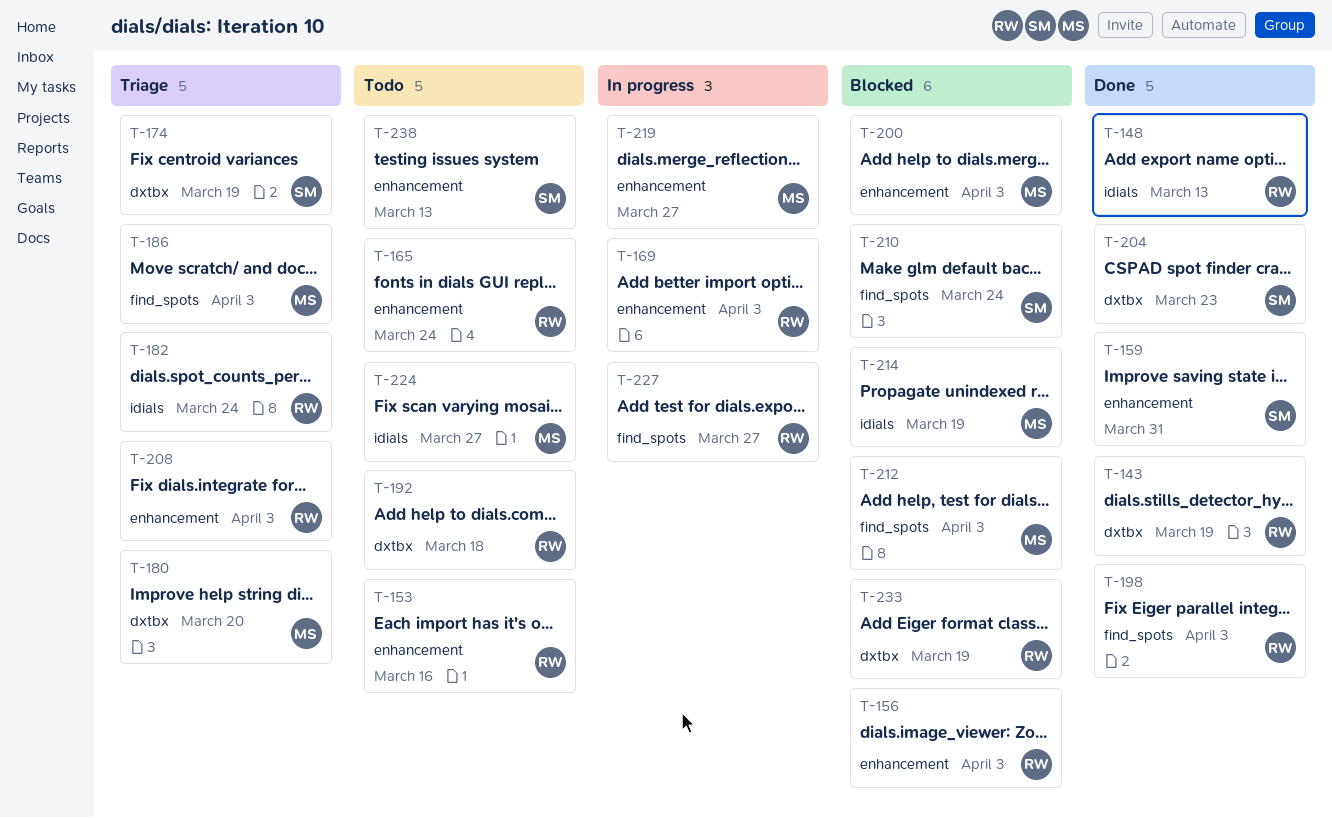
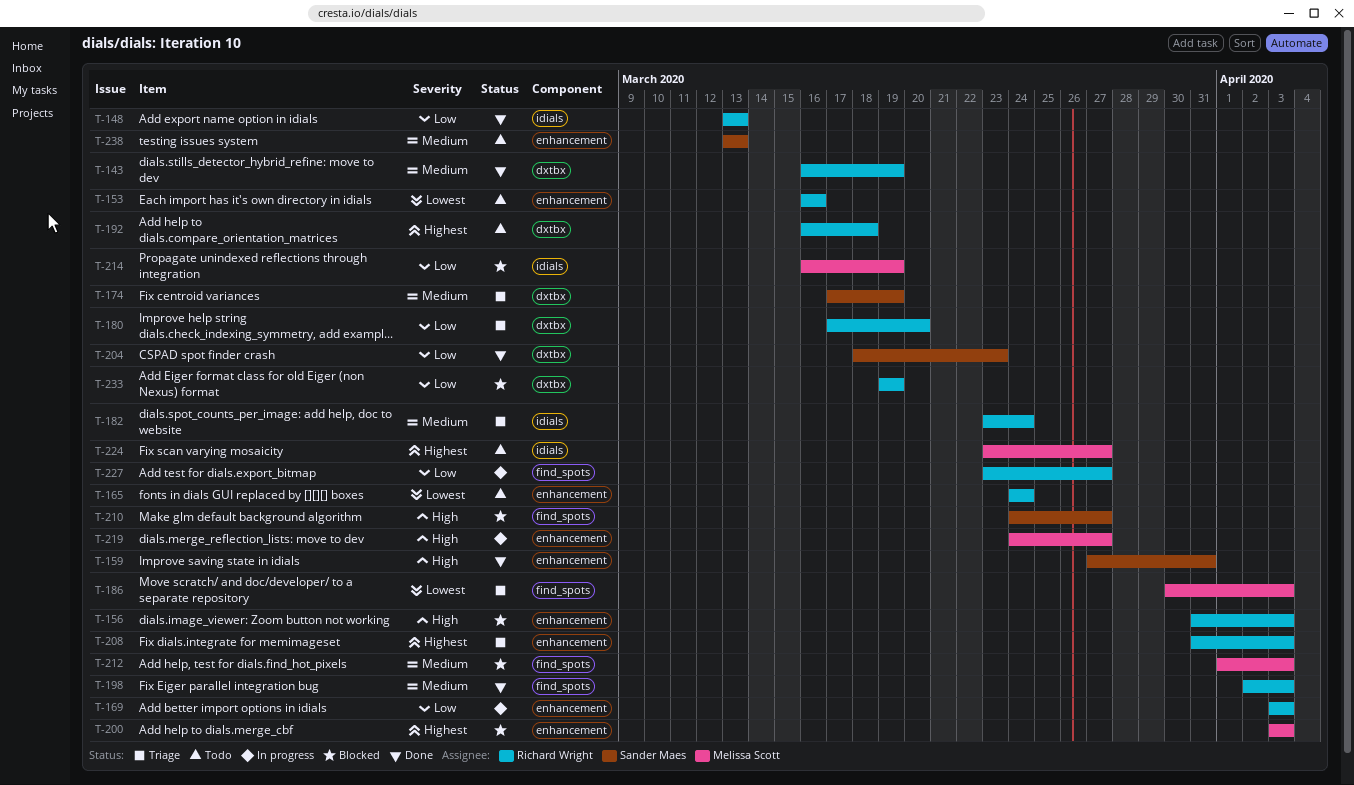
T-180, owner: Melissa Scott -> Richard Wright
T-210, due: Mar 24 -> Mar 27

